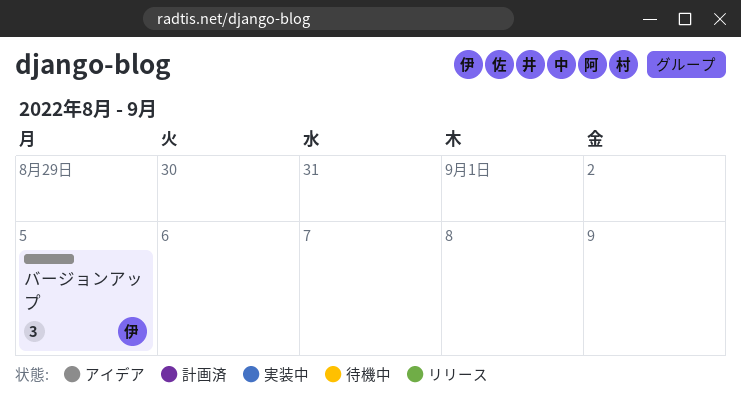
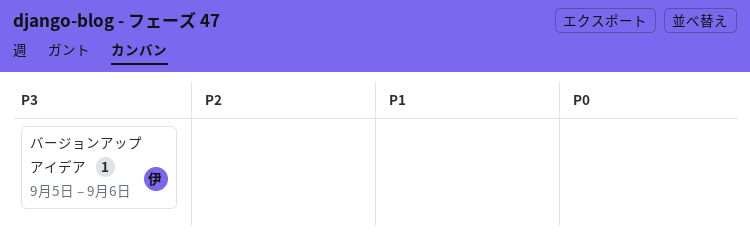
バージョンアップ, estimate: 3 -> 1
バージョンアップ, due: Sep 5 -> Sep 6

